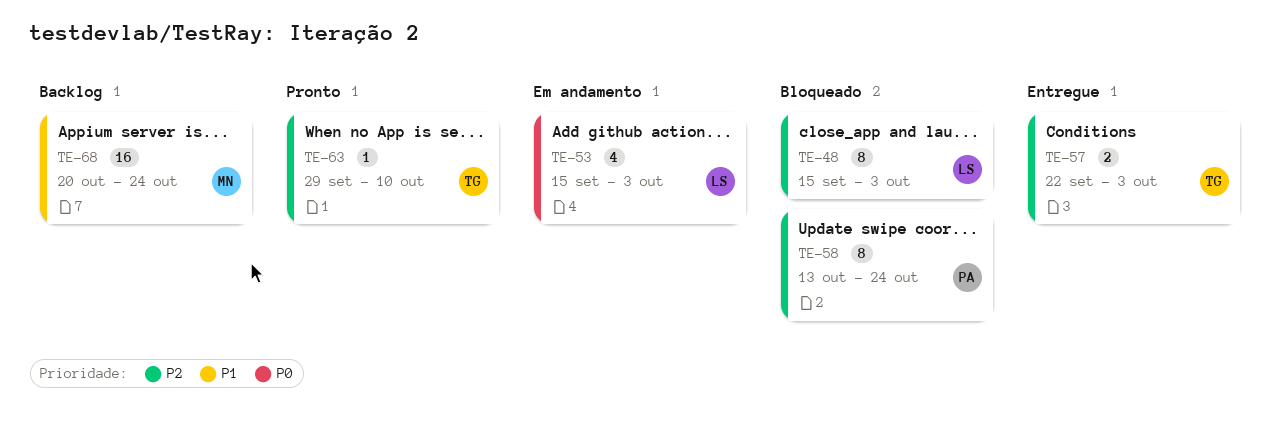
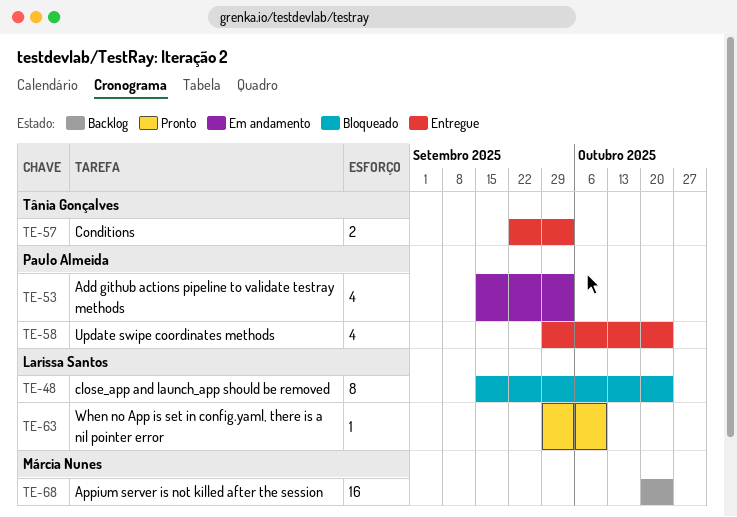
TE-48, due: Oct 3 -> Oct 24
TE-53, owner: Larissa Santos -> Paulo Almeida
TE-58, status: Bloqueado -> Entregue
TE-58, estimate: 8 -> 4
TE-58, start: Oct 13 -> Sep 29
TE-63, owner: Tânia Gonçalves -> Larissa Santos

